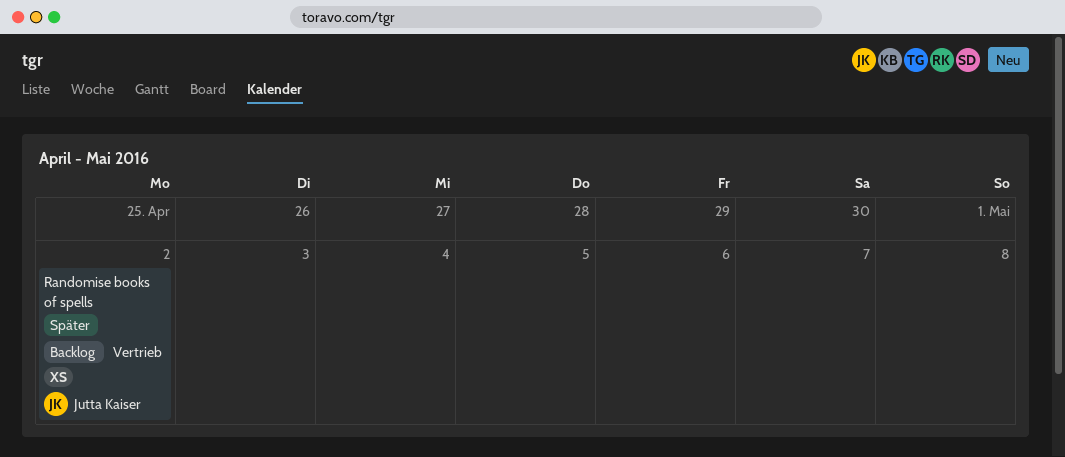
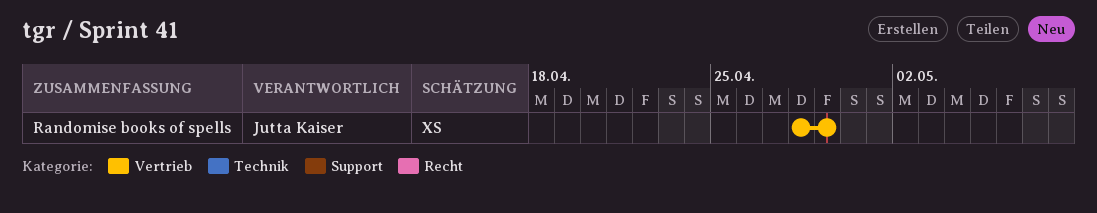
Randomise books of spells, due: May 2 -> Apr 29

